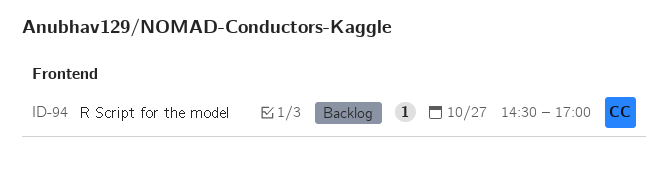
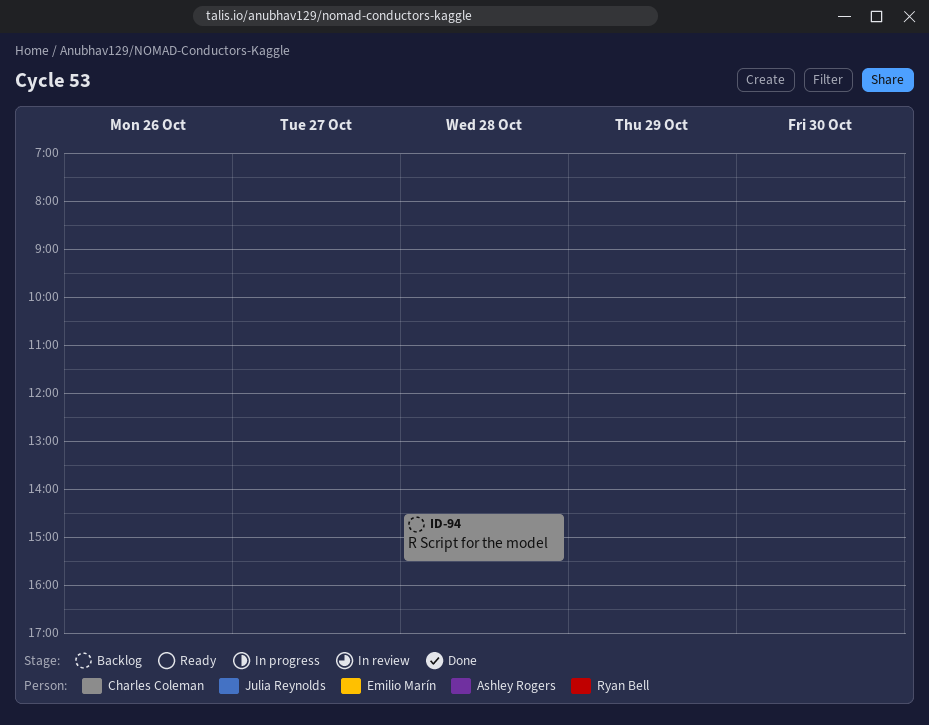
ID-94, day: Oct 27 -> Oct 28
ID-94, ends: 17:00 -> 15:30

